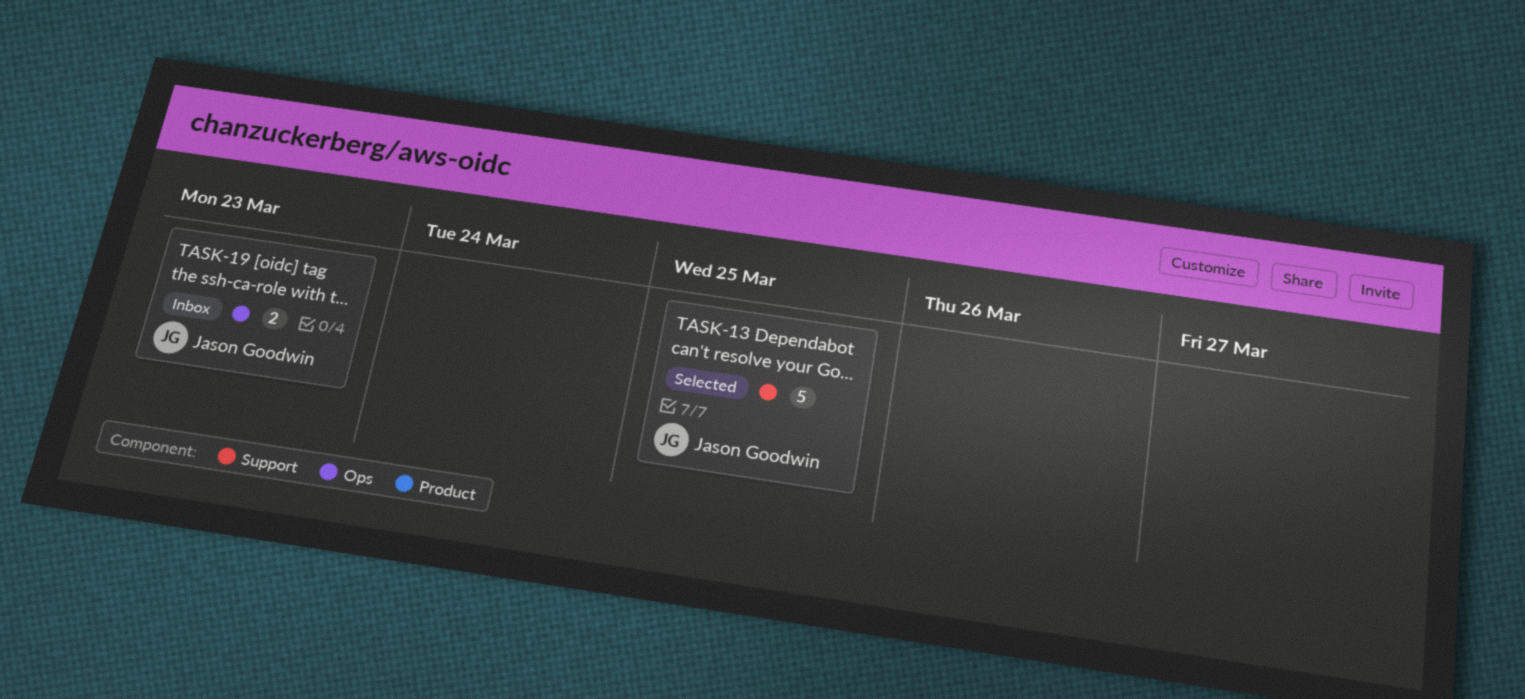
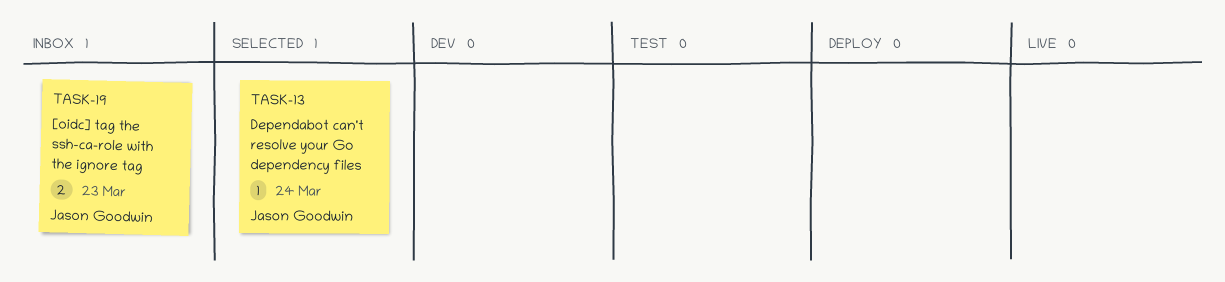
TASK-13, estimate: 5 -> 1
TASK-13, due: Mar 25 -> Mar 24

